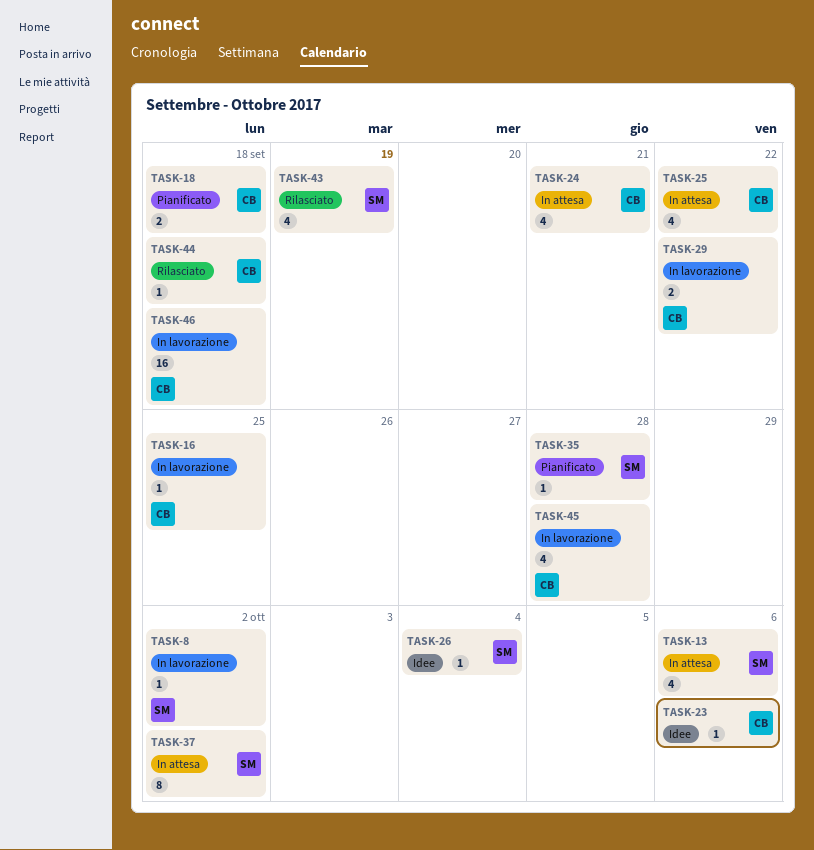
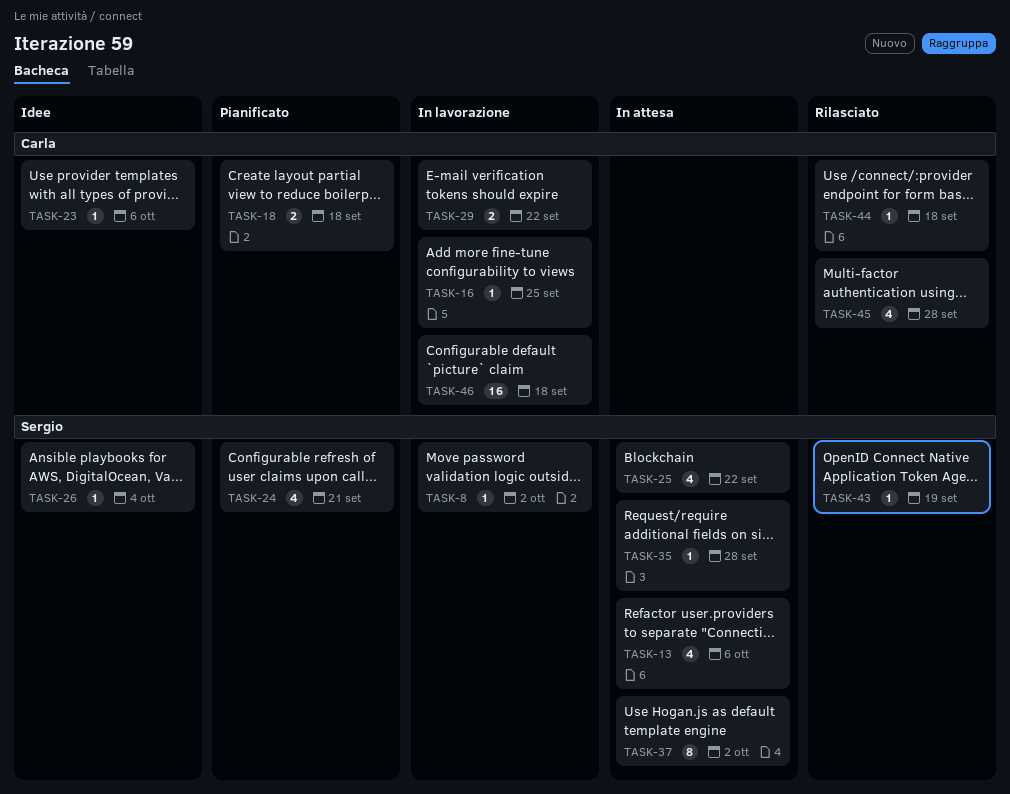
TASK-24, status: In attesa -> Pianificato
TASK-24, owner: Carla -> Sergio
TASK-25, owner: Carla -> Sergio
TASK-35, status: Pianificato -> In attesa
TASK-43, estimate: 4 -> 1
TASK-45, status: In lavorazione -> Rilasciato

